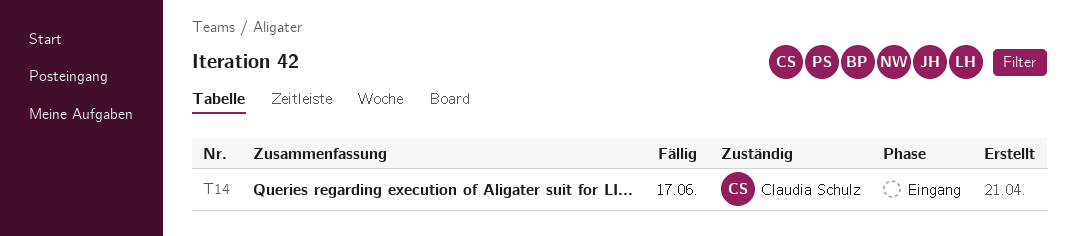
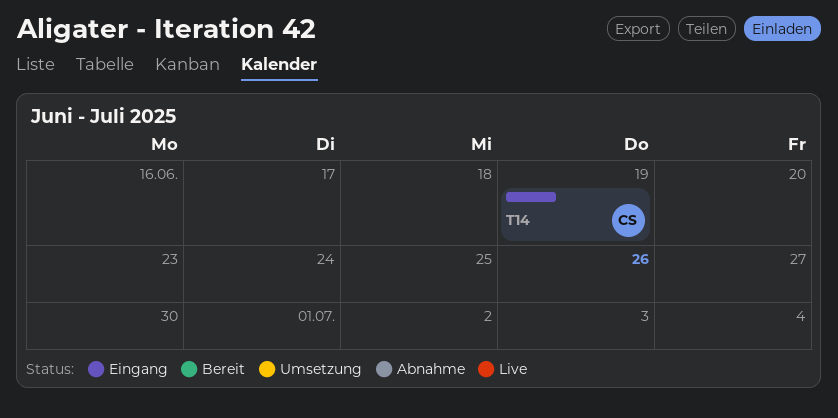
T14, due: Jun 17 -> Jun 19

